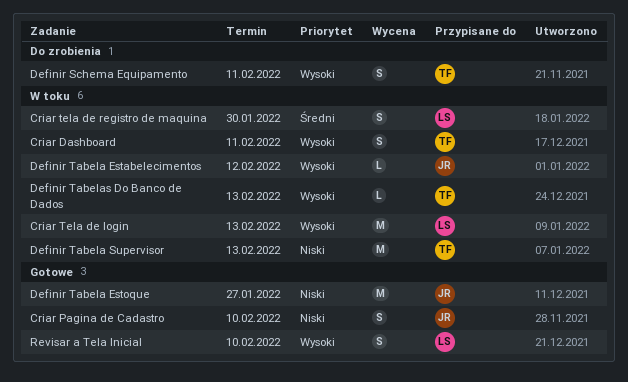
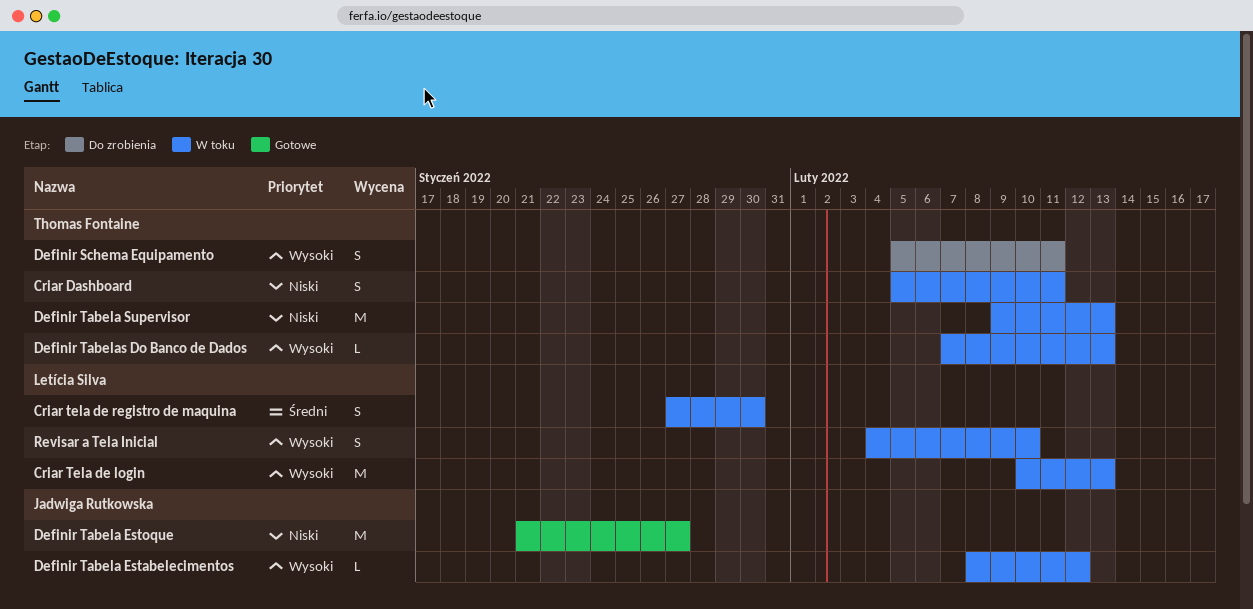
Criar Dashboard, priority: Wysoki -> Niski
Criar Pagina de Cadastro: present -> none
Revisar a Tela Inicial, status: Gotowe -> W toku

